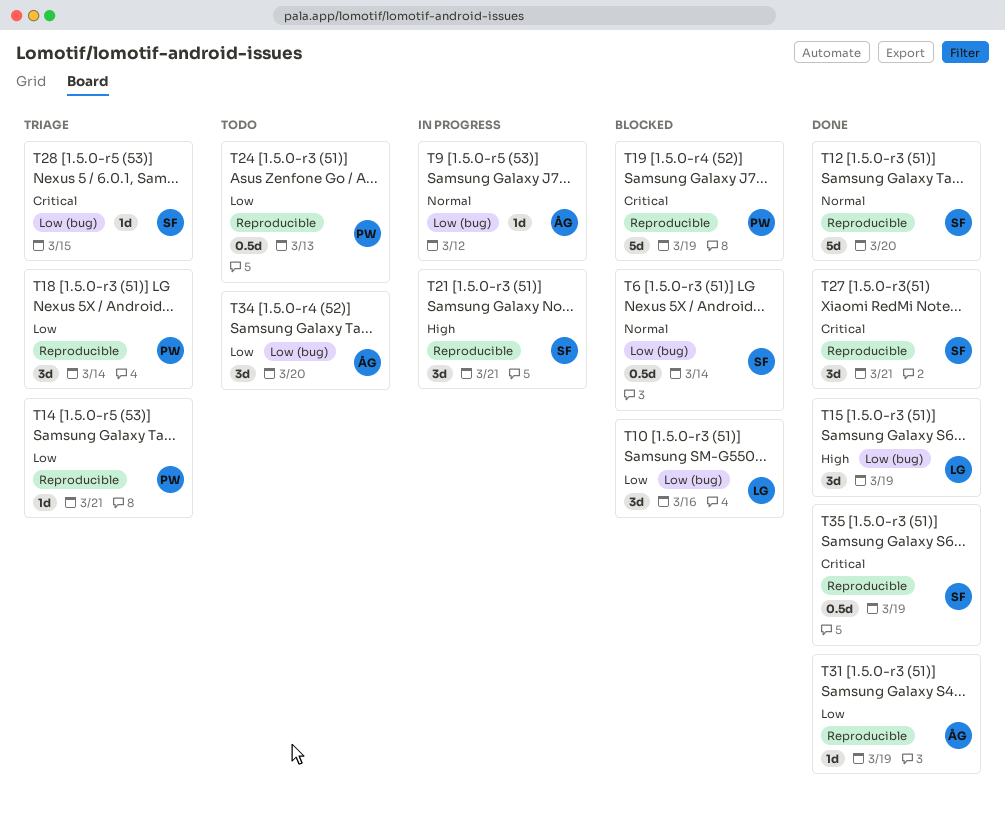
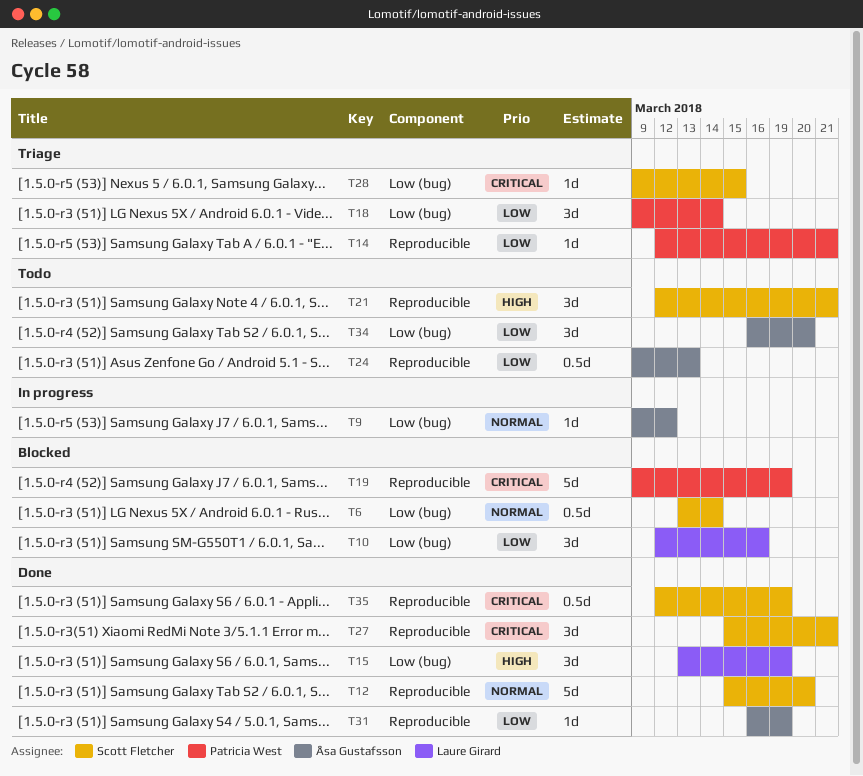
T18, label: Reproducible -> Low (bug)
T21, status: In progress -> Todo
T24, owner: Patricia West -> Åsa Gustafsson

